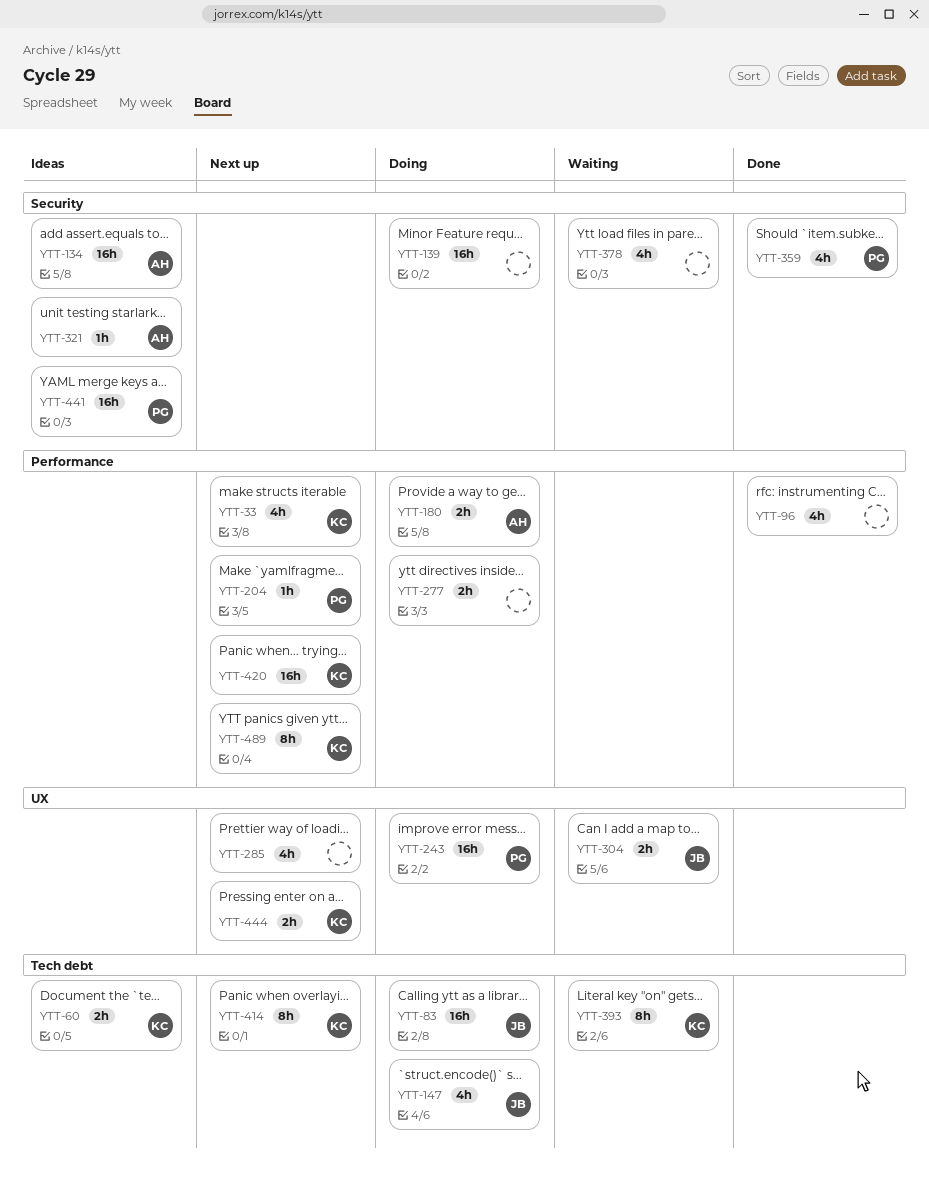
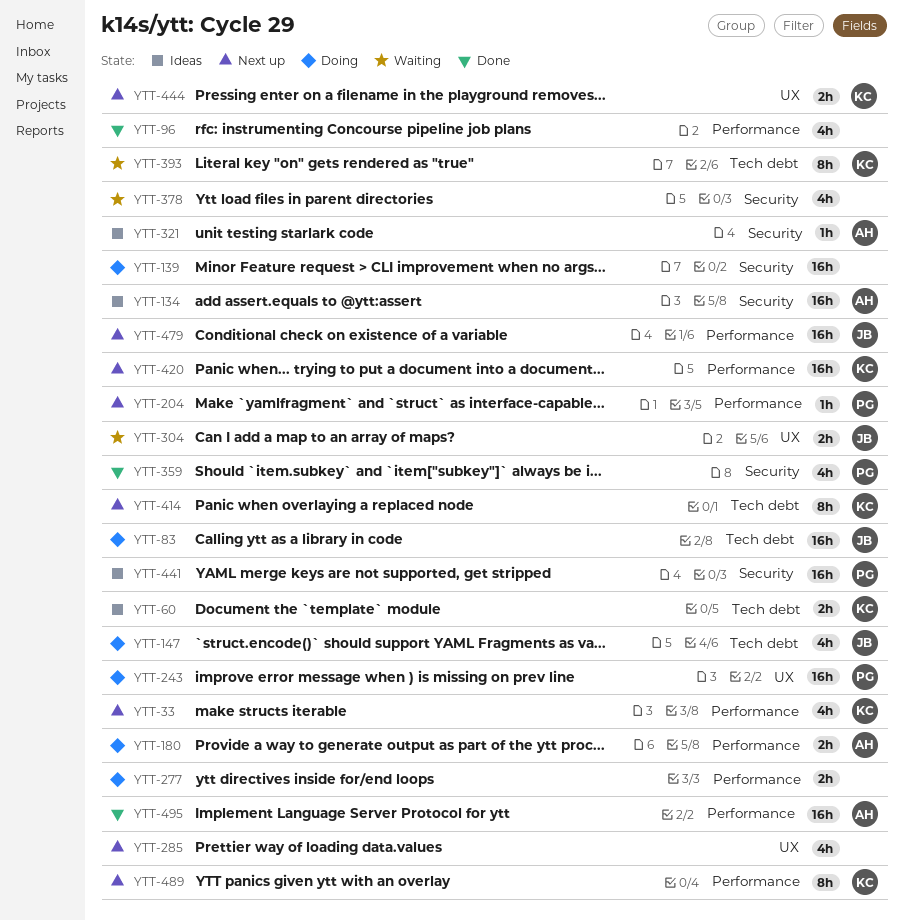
YTT-479: none -> present
YTT-495: none -> present

